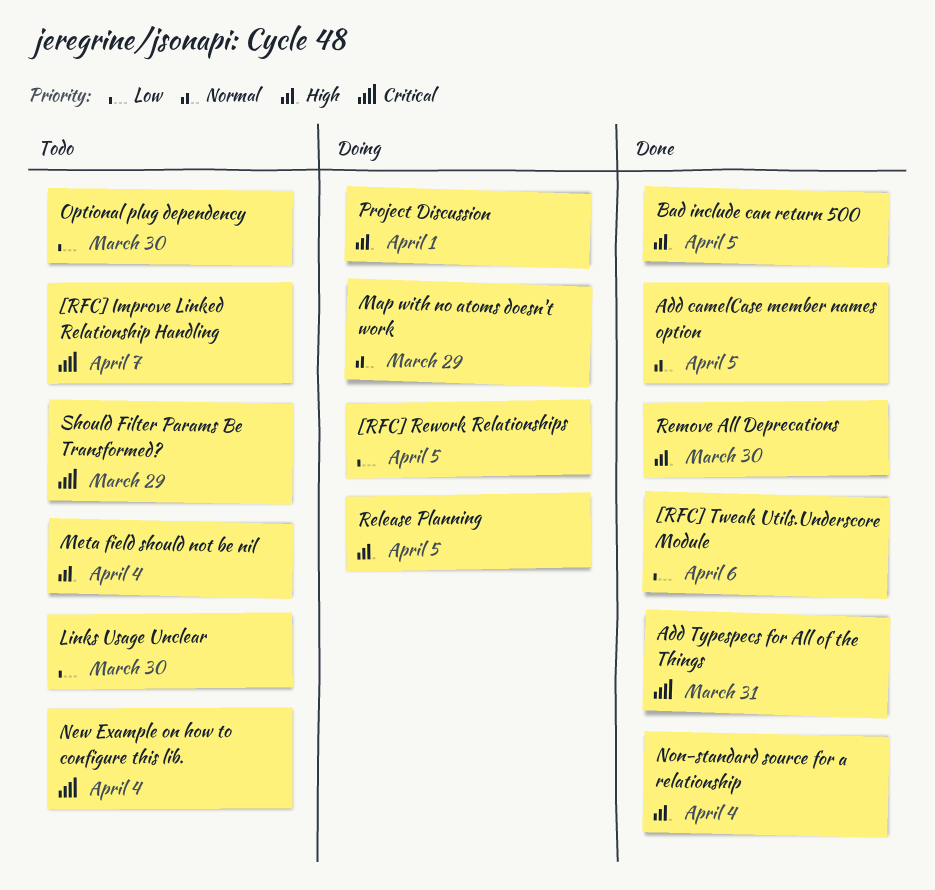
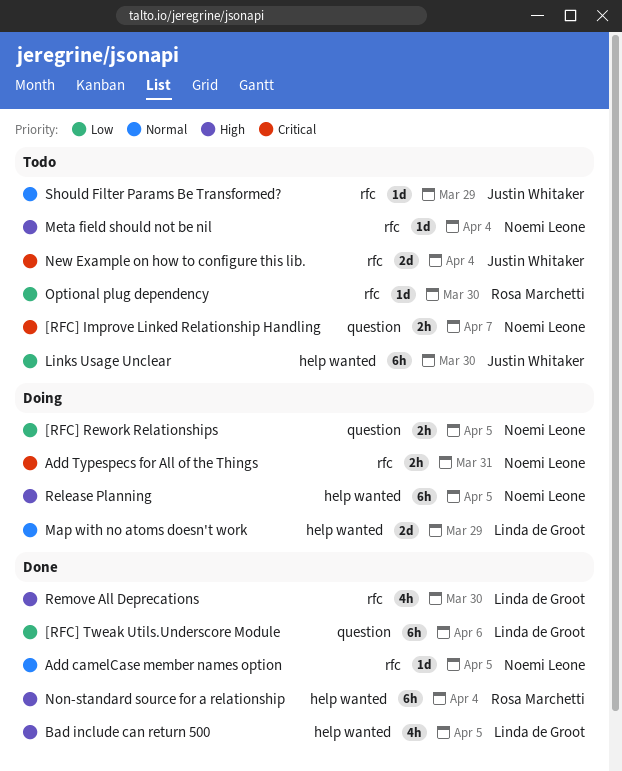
Add Typespecs for All of the Things, status: Done -> Doing
Project Discussion: present -> none
Should Filter Params Be Transformed?, priority: Critical -> Normal

